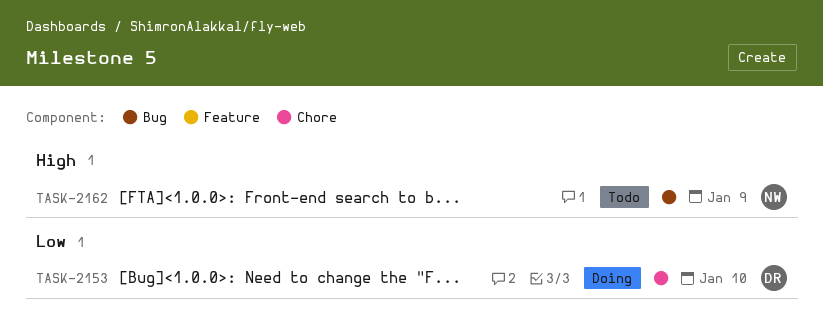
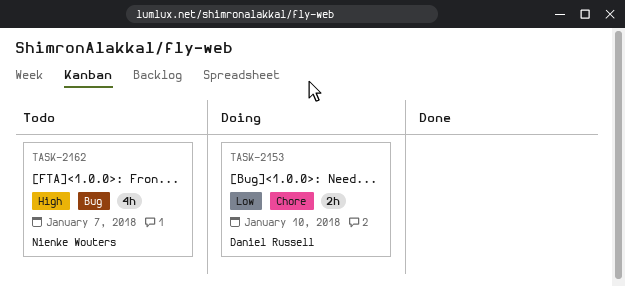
TASK-2162, due: Jan 9 -> Jan 7

